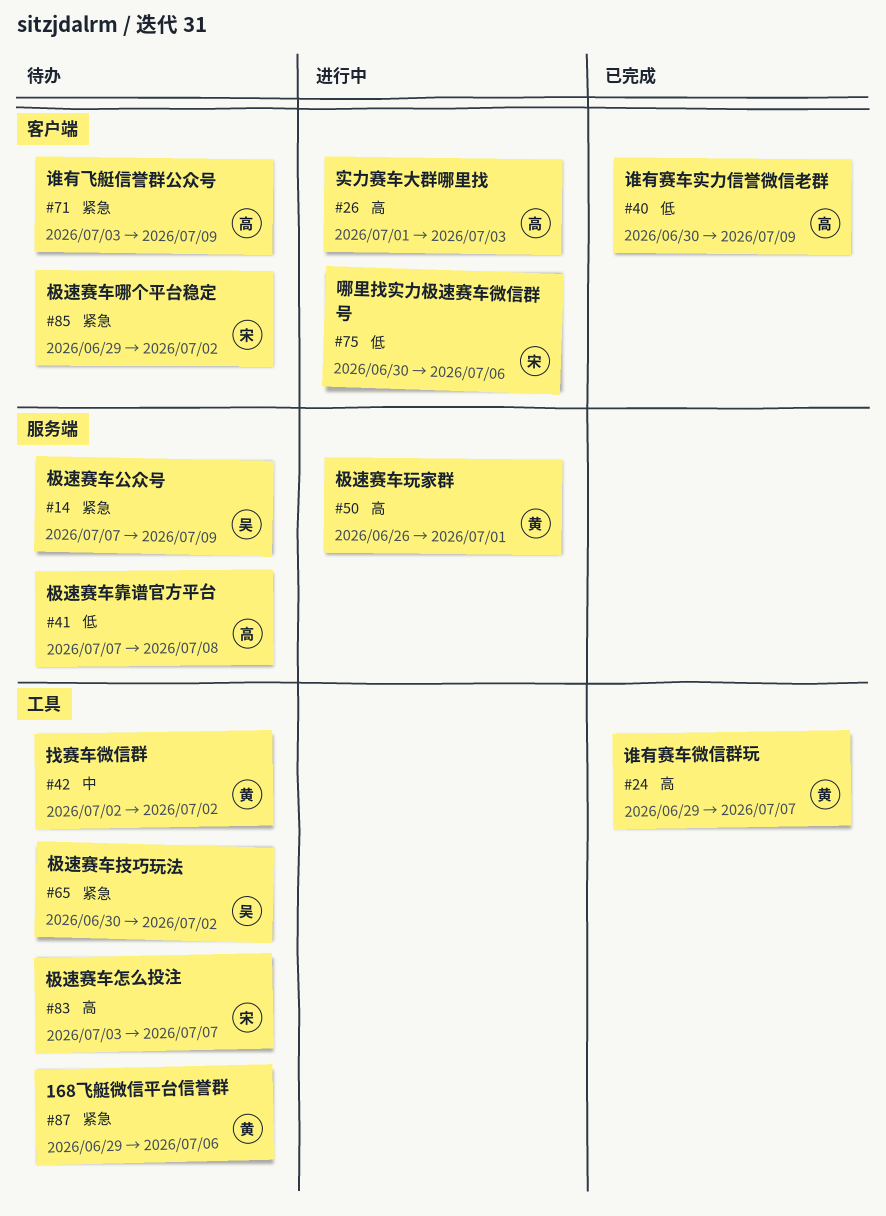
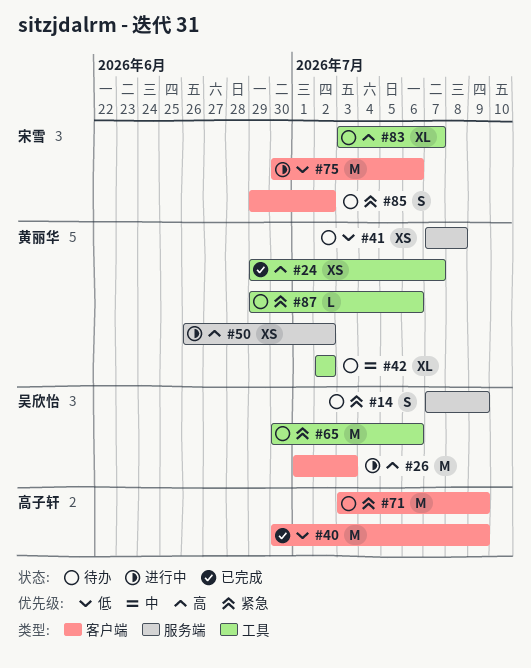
#26, owner: 高子轩 -> 吴欣怡
#41, owner: 高子轩 -> 黄丽华
#50, due: Jul 1 -> Jul 2
#65, due: Jul 2 -> Jul 6

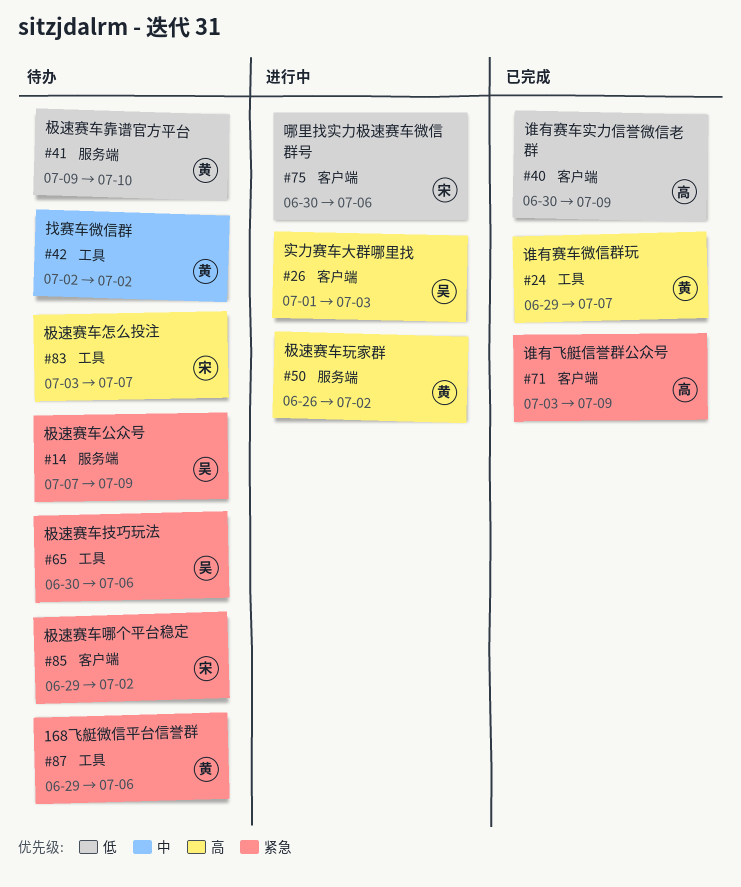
#41, start: Jul 7 -> Jul 9
#41, due: Jul 8 -> Jul 10
#71, status: 待办 -> 已完成

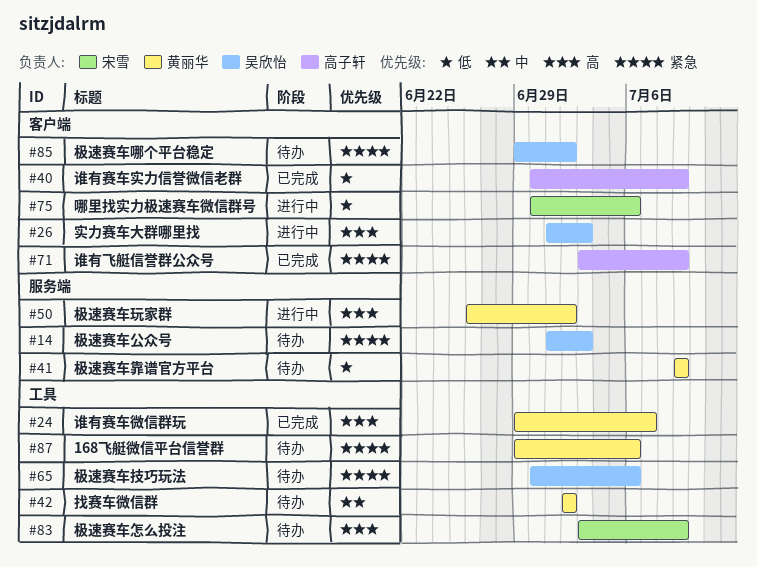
#14, start: Jul 7 -> Jul 1
#14, due: Jul 9 -> Jul 3
#41, due: Jul 10 -> Jul 9
#83, due: Jul 7 -> Jul 9
#85, owner: 宋雪 -> 吴欣怡

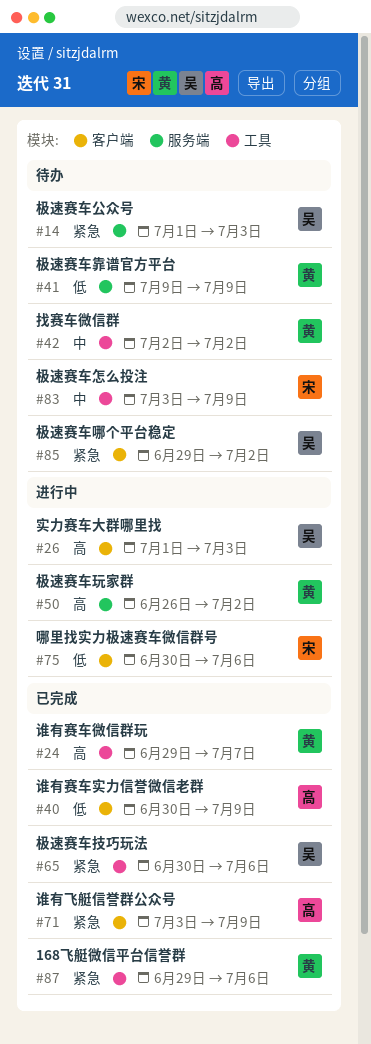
#65, status: 待办 -> 已完成
#83, priority: 高 -> 中
#87, status: 待办 -> 已完成

